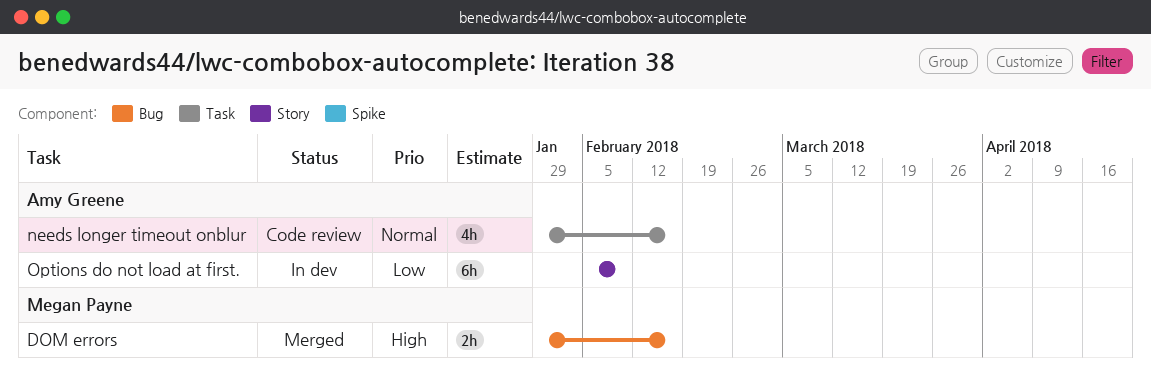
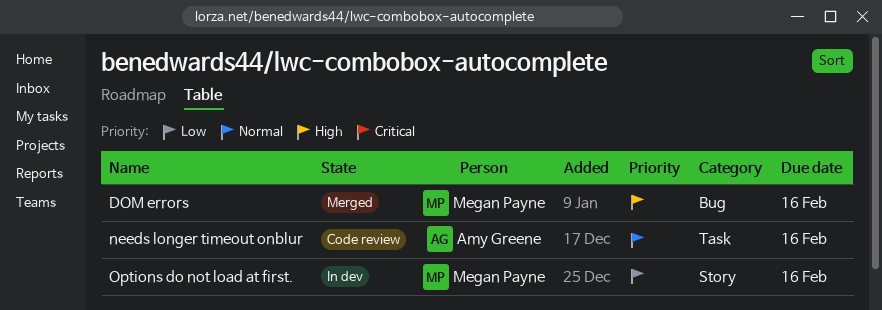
Options do not load at first., owner: Amy Greene -> Megan Payne
Options do not load at first., due: Feb 9 -> Feb 16

